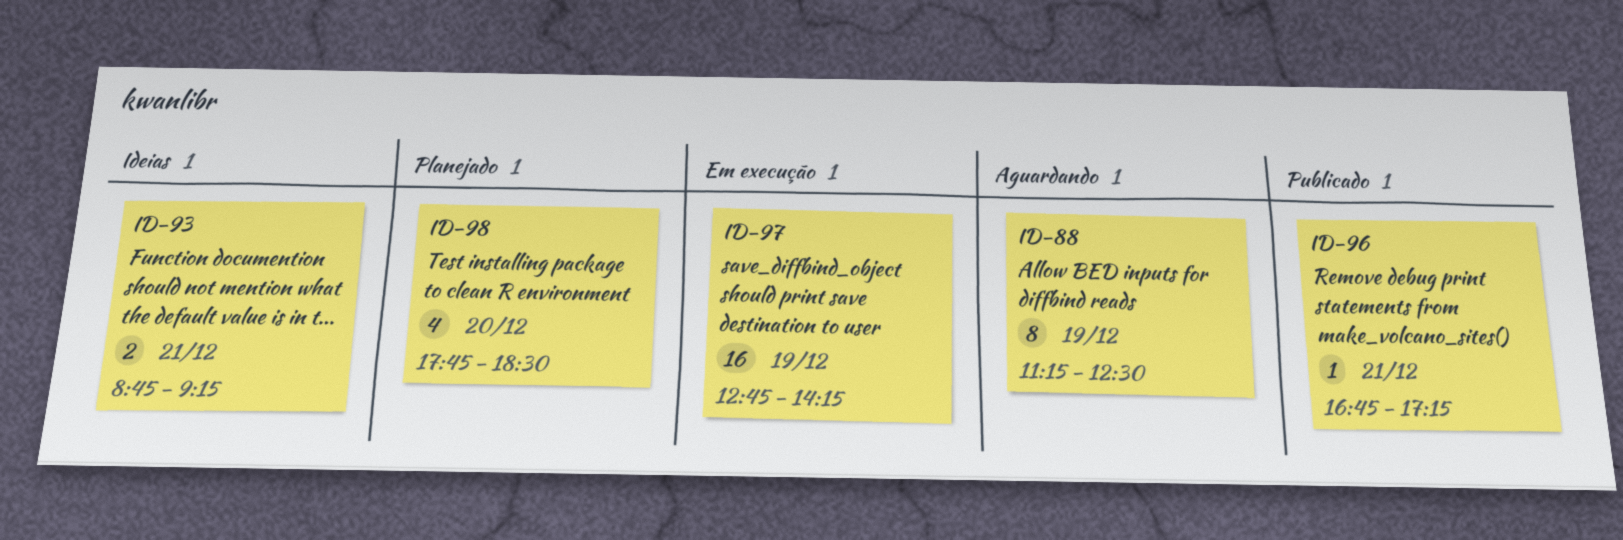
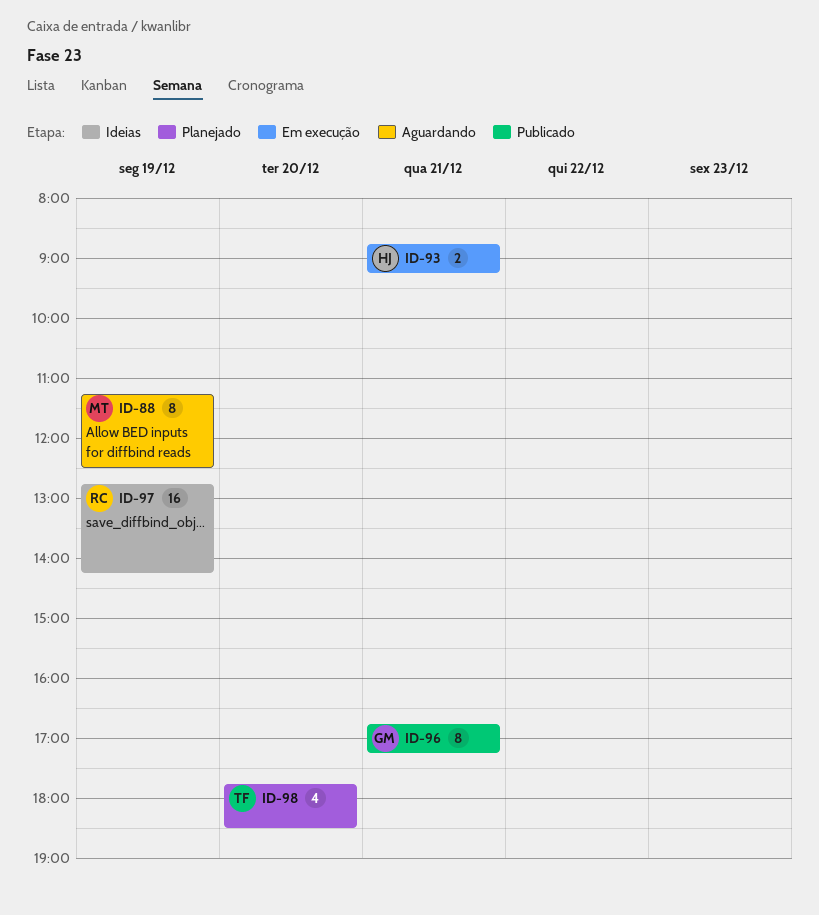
ID-93, status: Ideias -> Em execução
ID-96, estimate: 1 -> 8
ID-97, status: Em execução -> Ideias

